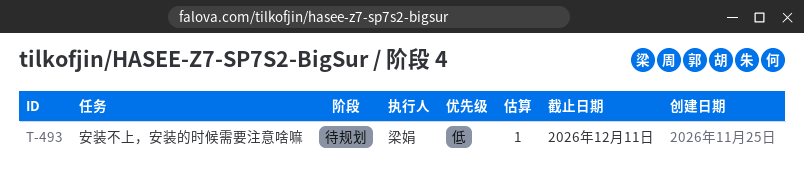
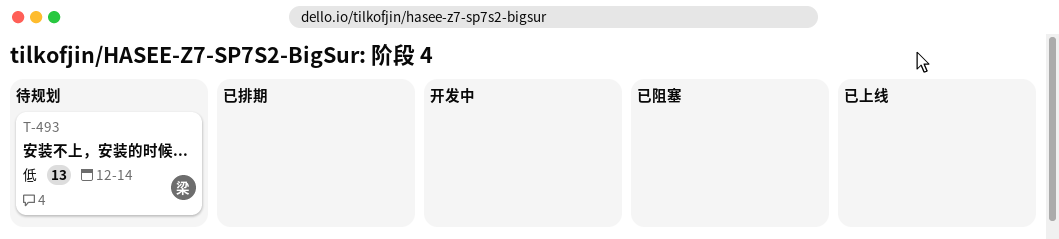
T-493, estimate: 1 -> 13
T-493, due: Dec 11 -> Dec 14

